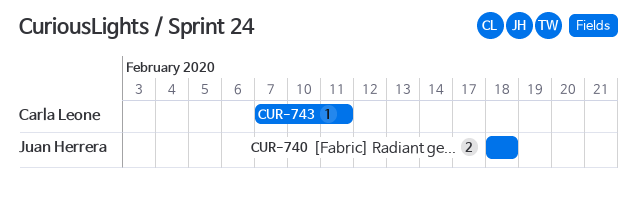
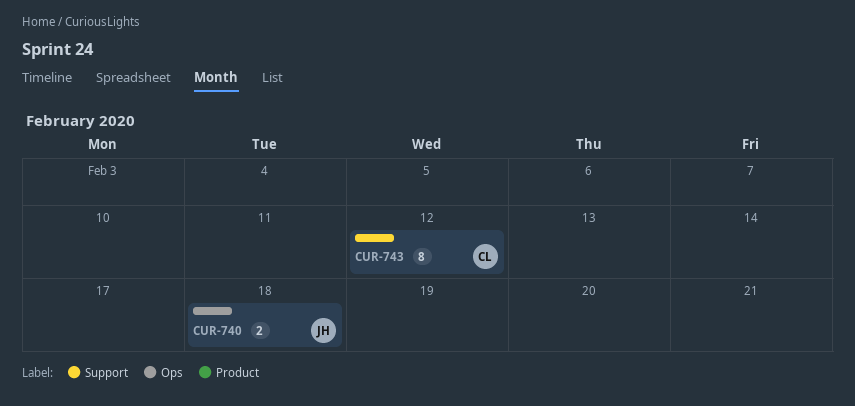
CUR-743, estimate: 1 -> 8
CUR-743, due: Feb 11 -> Feb 12

